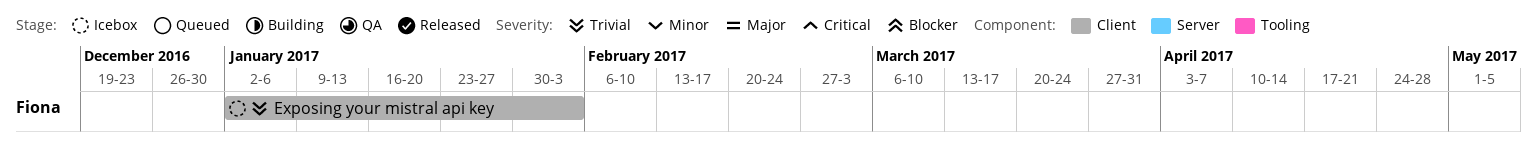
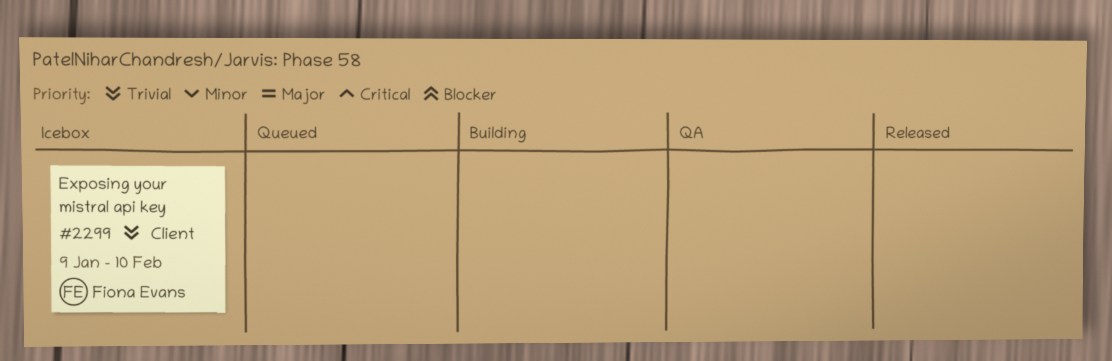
Exposing your mistral api key, start: Jan 2 -> Jan 9
Exposing your mistral api key, due: Feb 3 -> Feb 10

